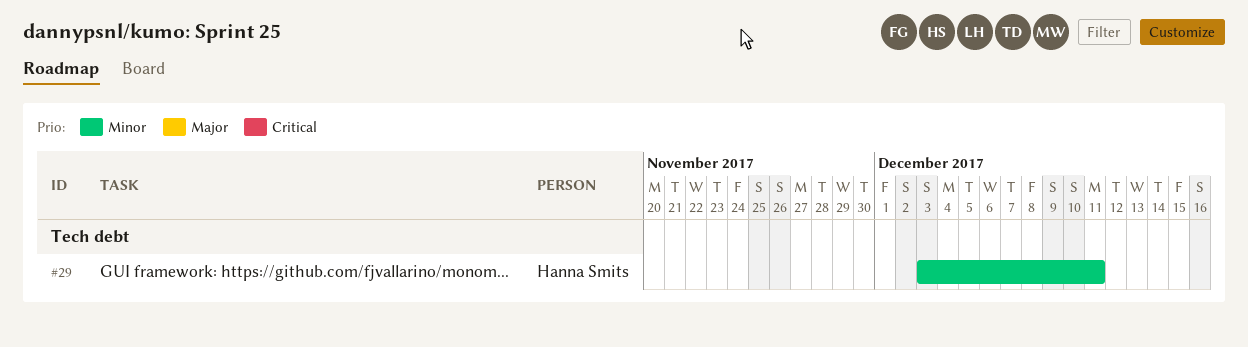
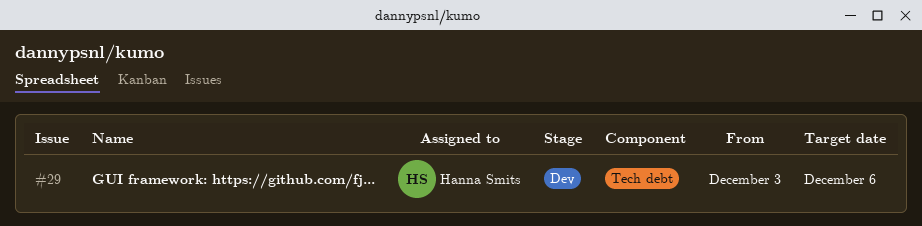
#29, due: Dec 11 -> Dec 6

